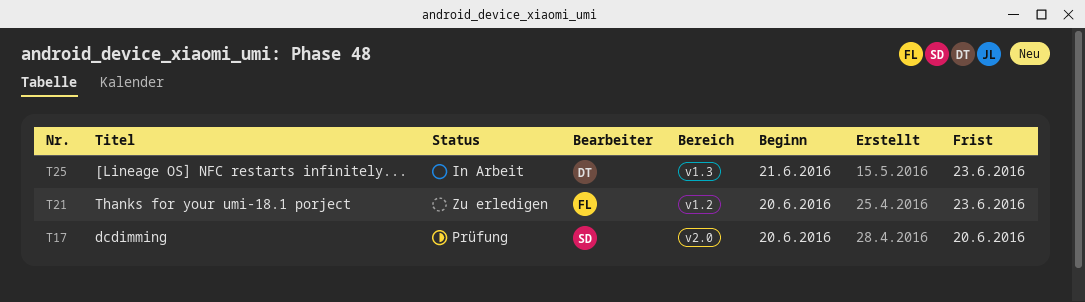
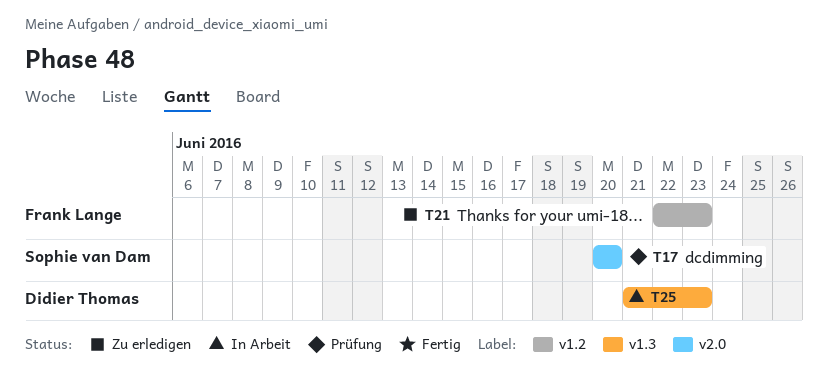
T21, start: Jun 20 -> Jun 22

